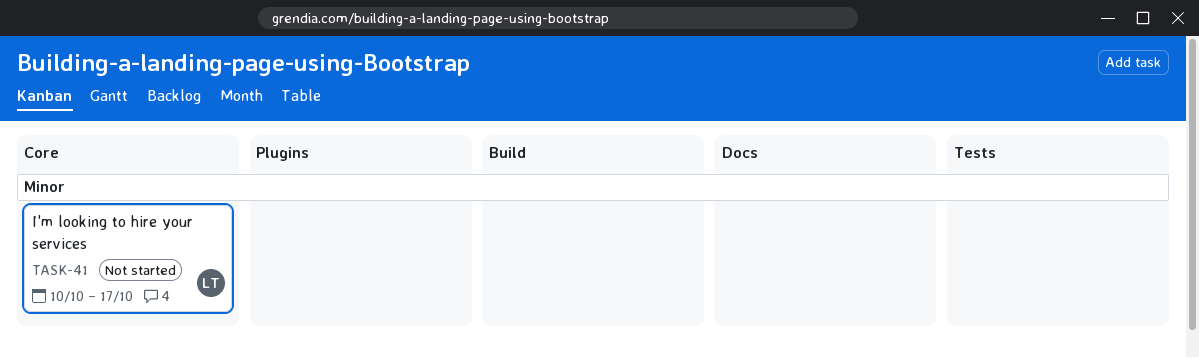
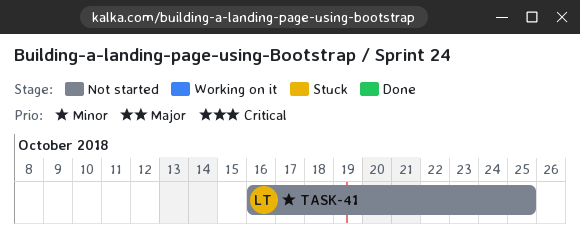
TASK-41, start: Oct 10 -> Oct 16
TASK-41, due: Oct 17 -> Oct 25

